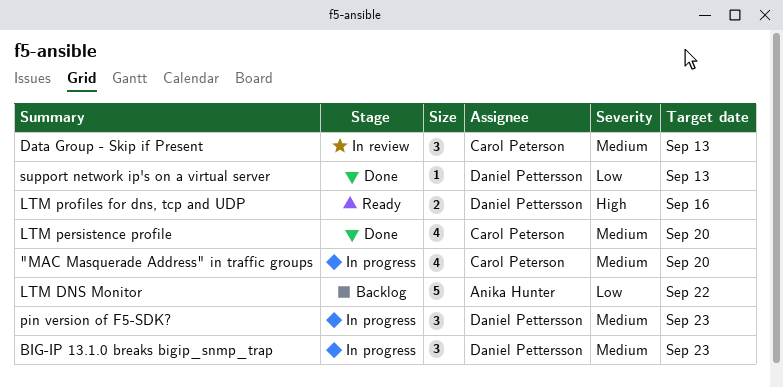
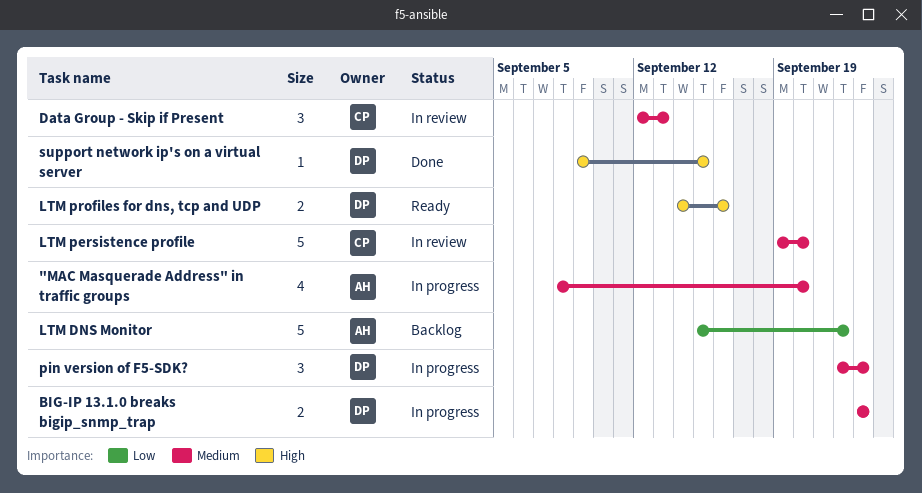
"MAC Masquerade Address" in traffic groups, owner: Carol Peterson -> Anika Hunter
BIG-IP 13.1.0 breaks bigip_snmp_trap, estimate: 3 -> 2
LTM persistence profile, status: Done -> In review
LTM persistence profile, estimate: 4 -> 5
support network ip's on a virtual server, priority: Low -> High
support network ip's on a virtual server, due: Sep 13 -> Sep 15

